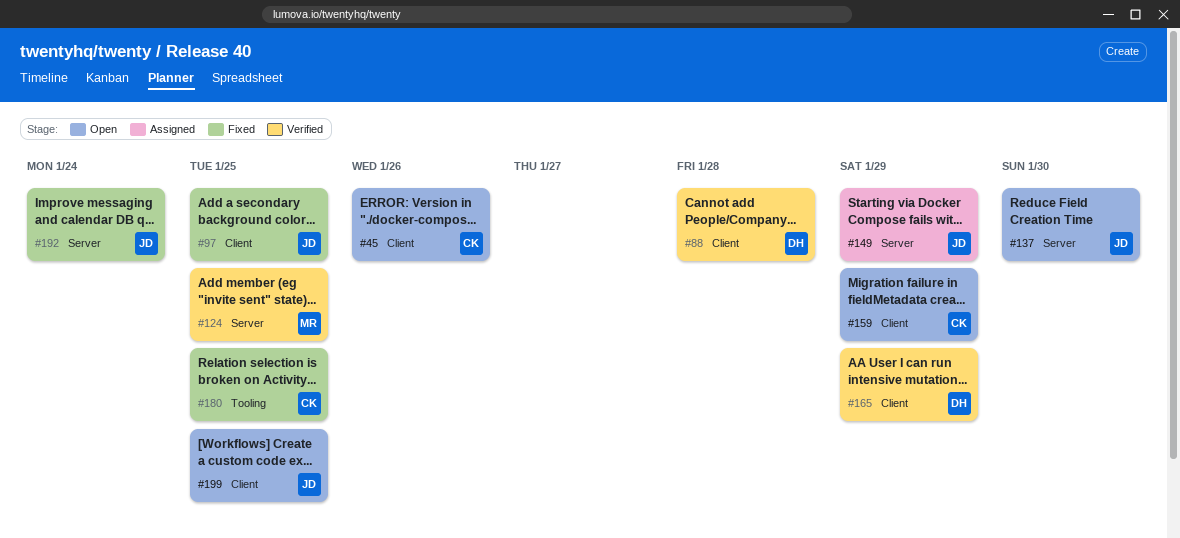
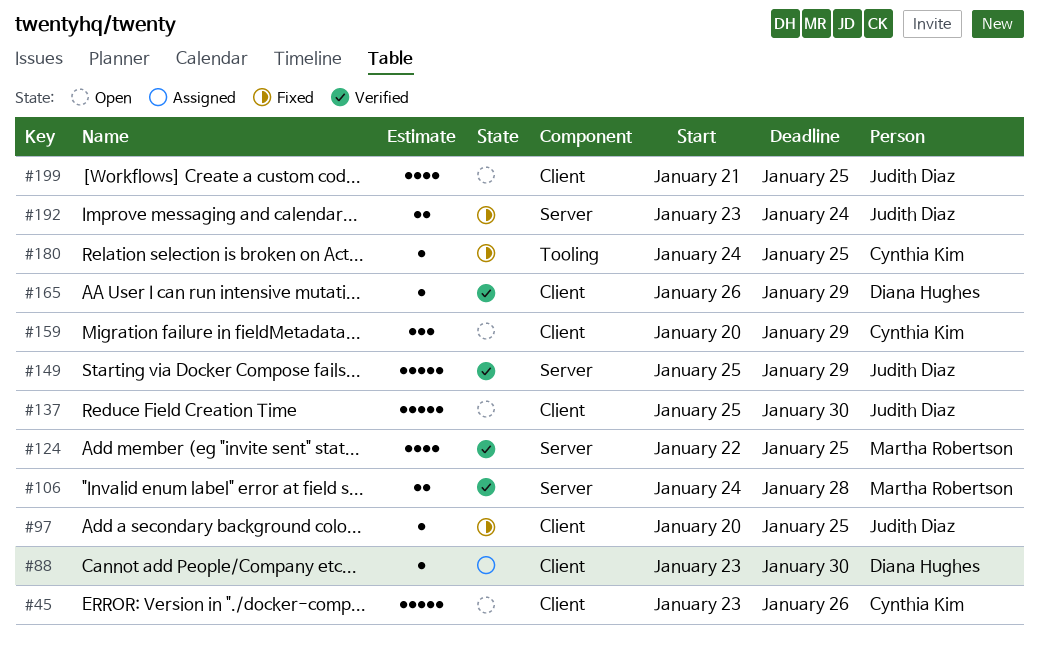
#88, status: Verified -> Assigned
#88, due: Jan 28 -> Jan 30
#106: none -> present
#137, label: Server -> Client
#149, status: Assigned -> Verified

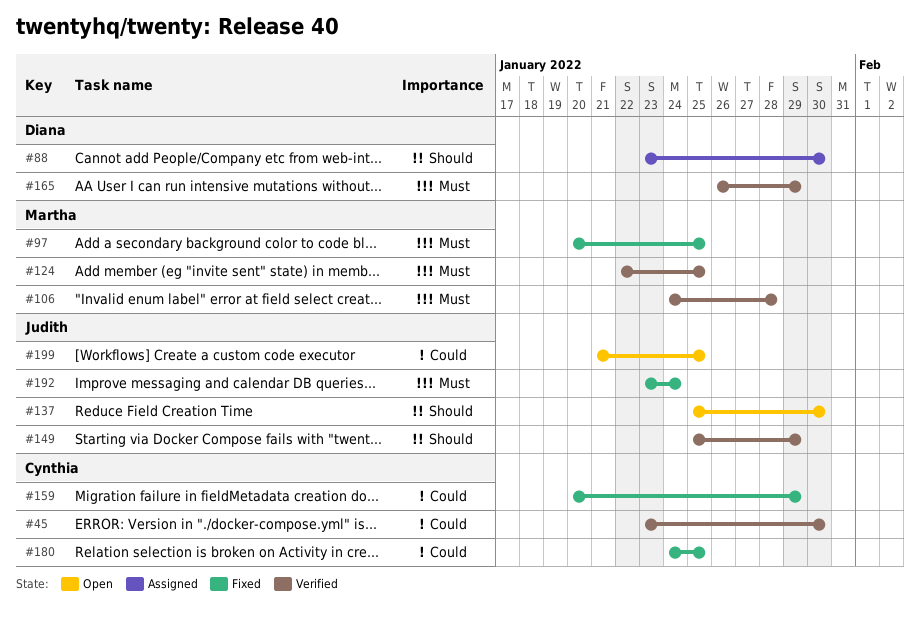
#45, status: Open -> Verified
#45, due: Jan 26 -> Jan 30
#97, owner: Judith Diaz -> Martha Robertson
#159, status: Open -> Fixed

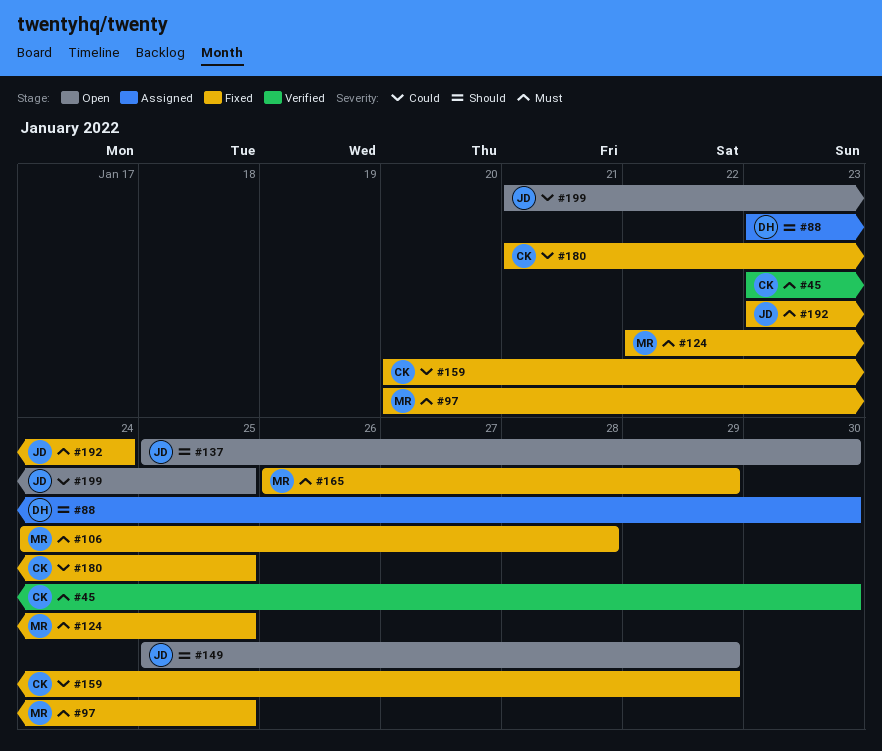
#45, priority: Could -> Must
#106, status: Verified -> Fixed
#124, status: Verified -> Fixed
#149, status: Verified -> Open
#165, status: Verified -> Fixed
#165, owner: Diana -> Martha
#180, start: Jan 24 -> Jan 21

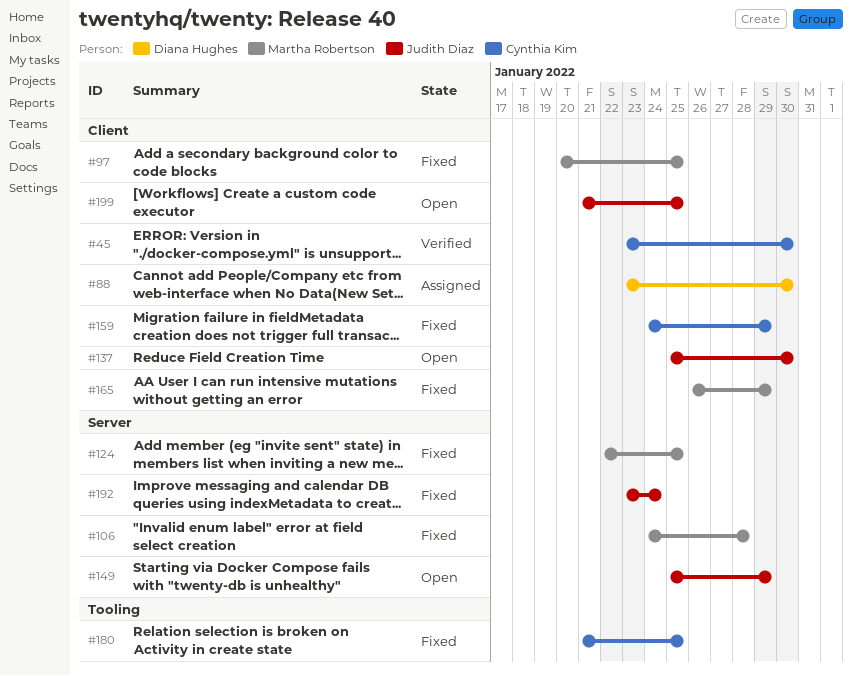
#159, start: Jan 20 -> Jan 24

